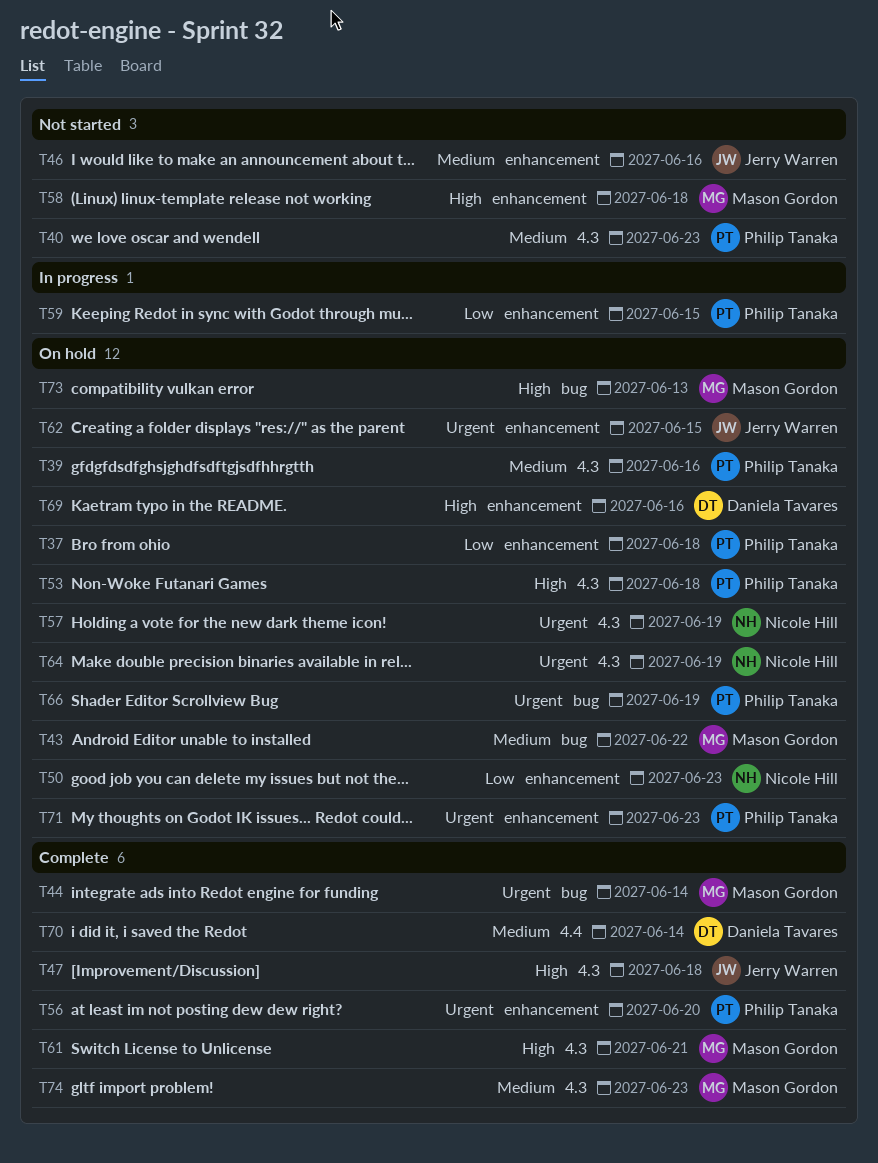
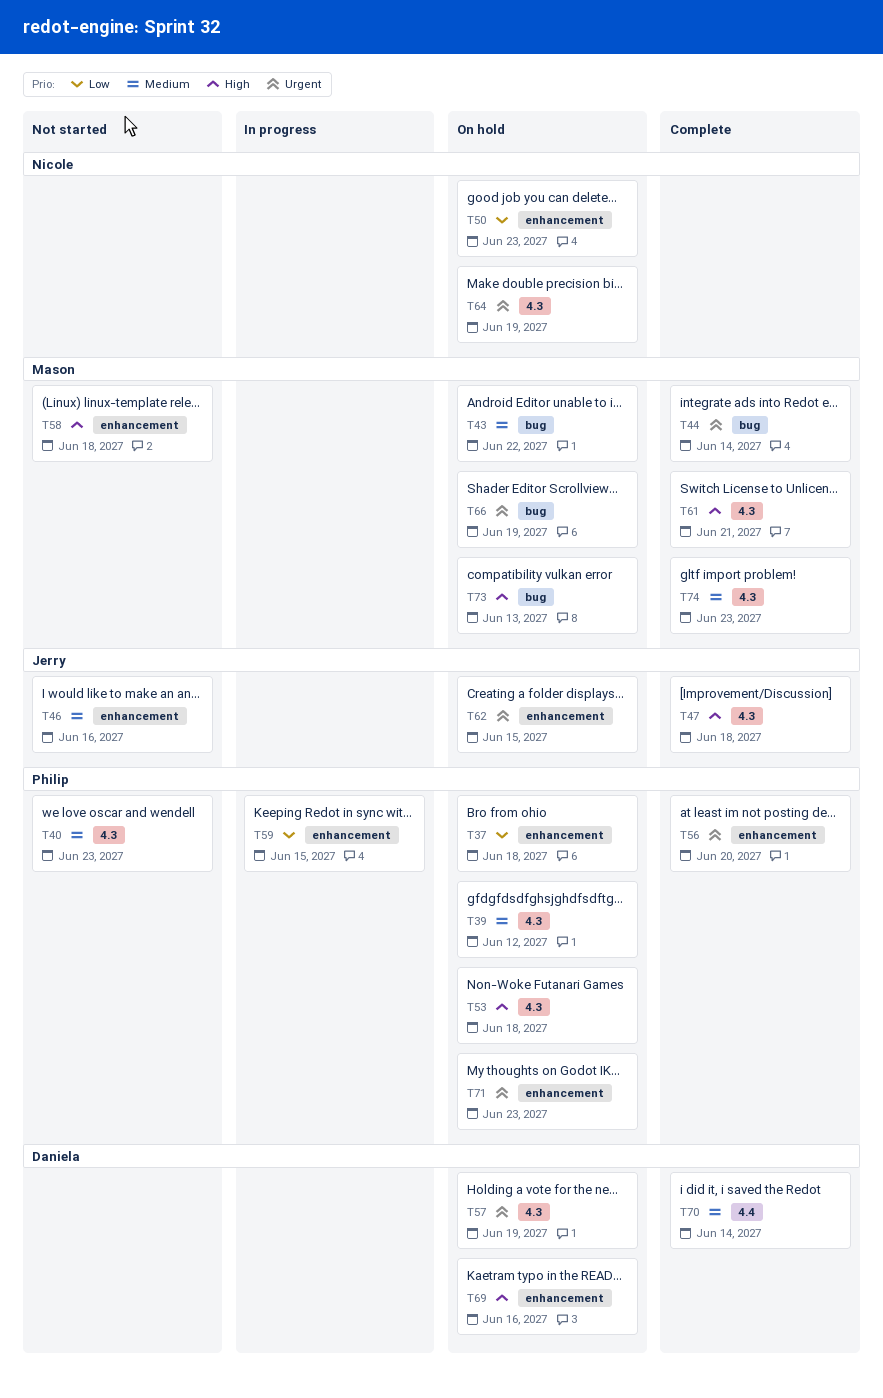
T39, due: Jun 16 -> Jun 12
T57, owner: Nicole Hill -> Daniela Tavares
T66, owner: Philip Tanaka -> Mason Gordon

